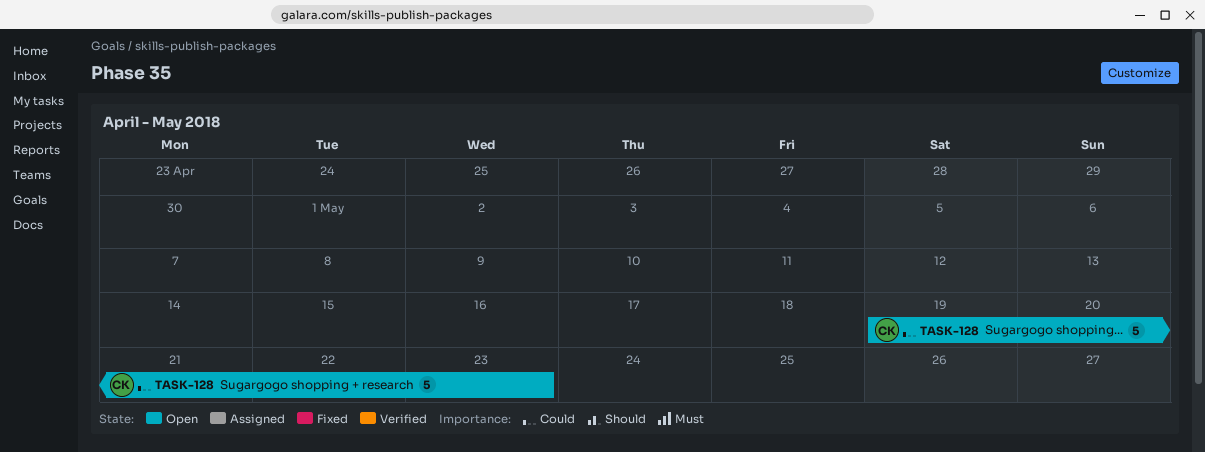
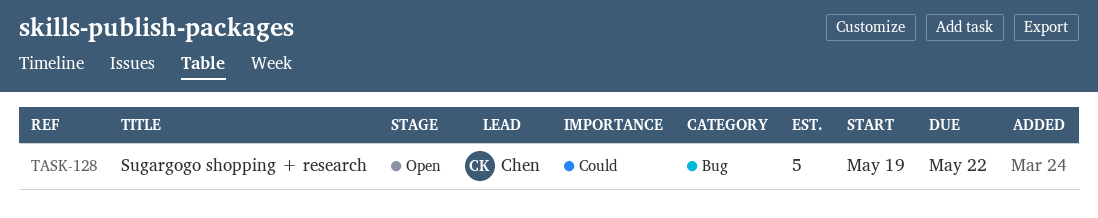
TASK-128, due: May 23 -> May 22

